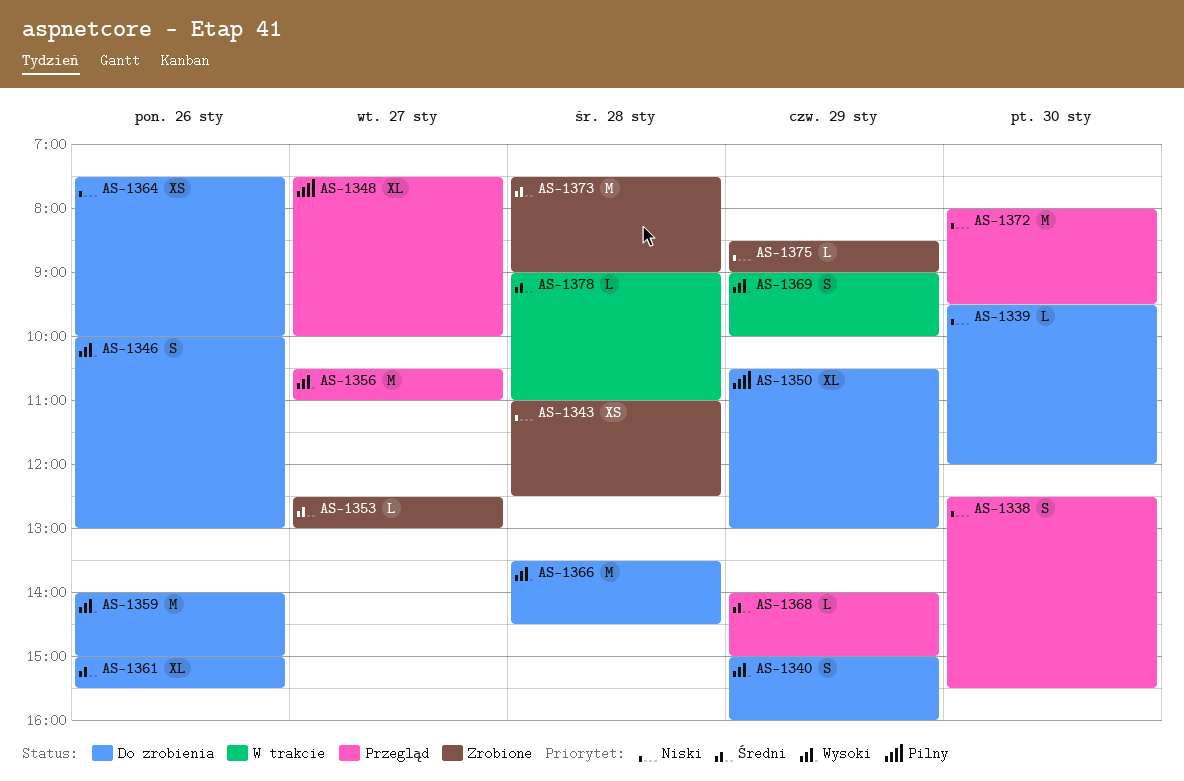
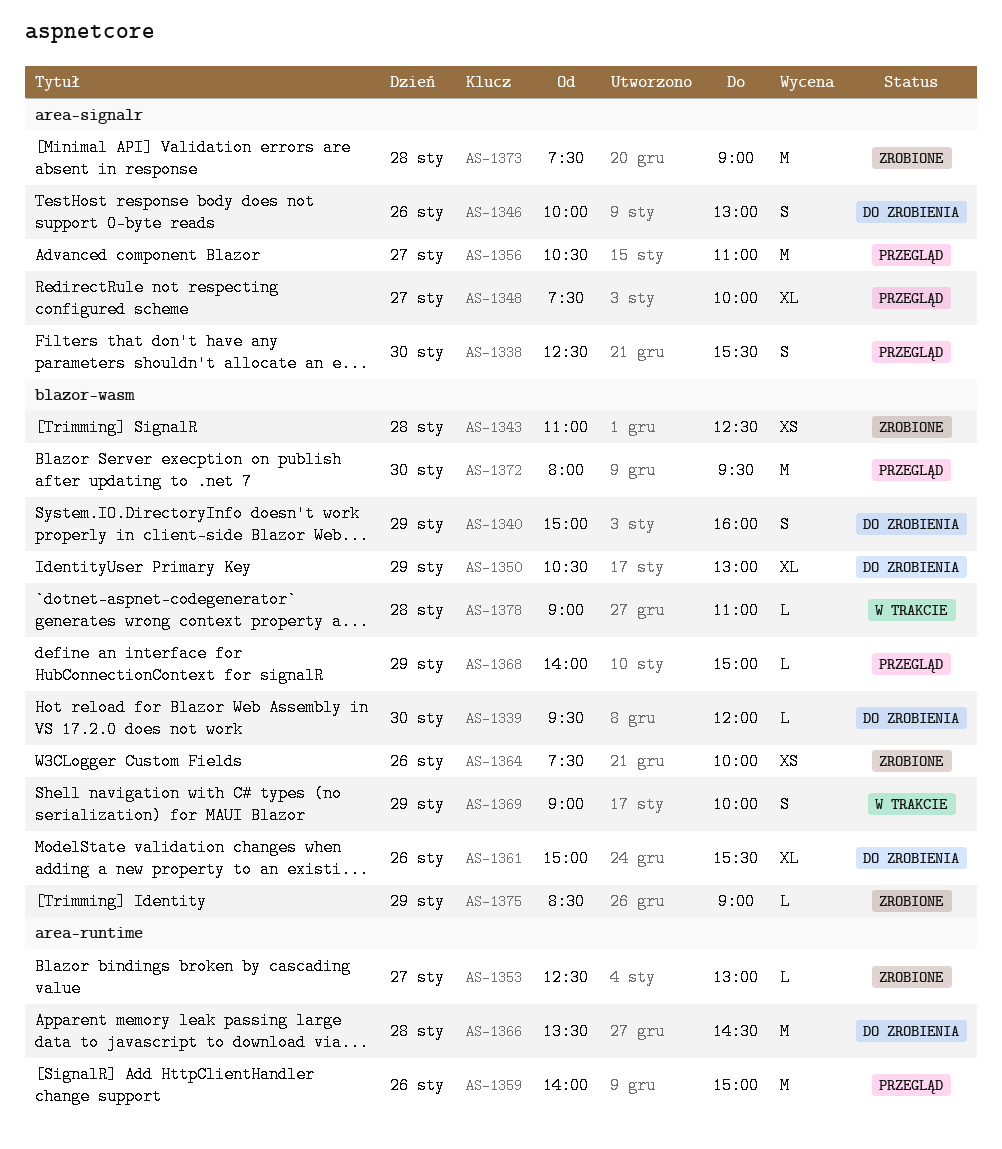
AS-1359, status: Do zrobienia -> Przegląd
AS-1364, status: Do zrobienia -> Zrobione

